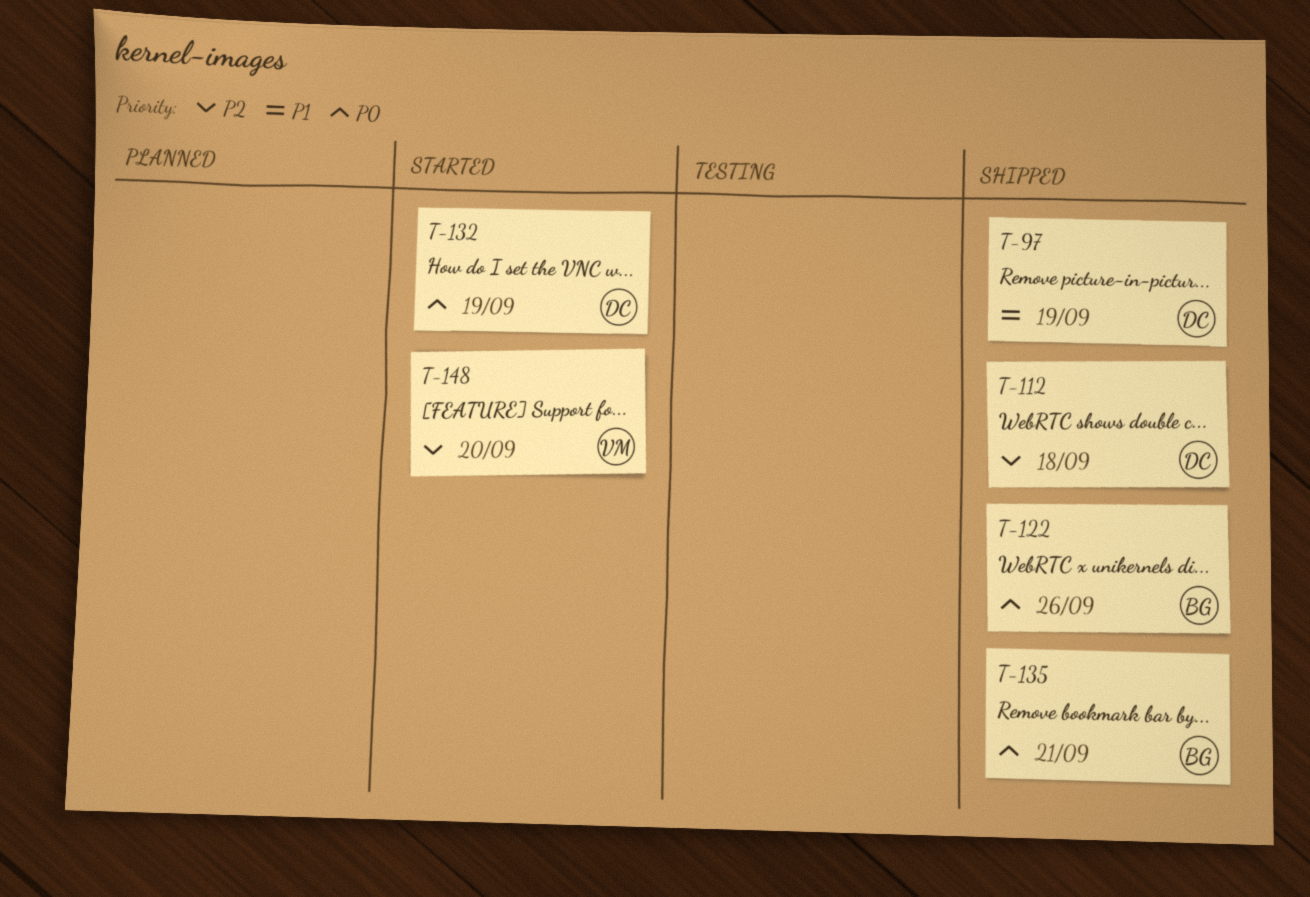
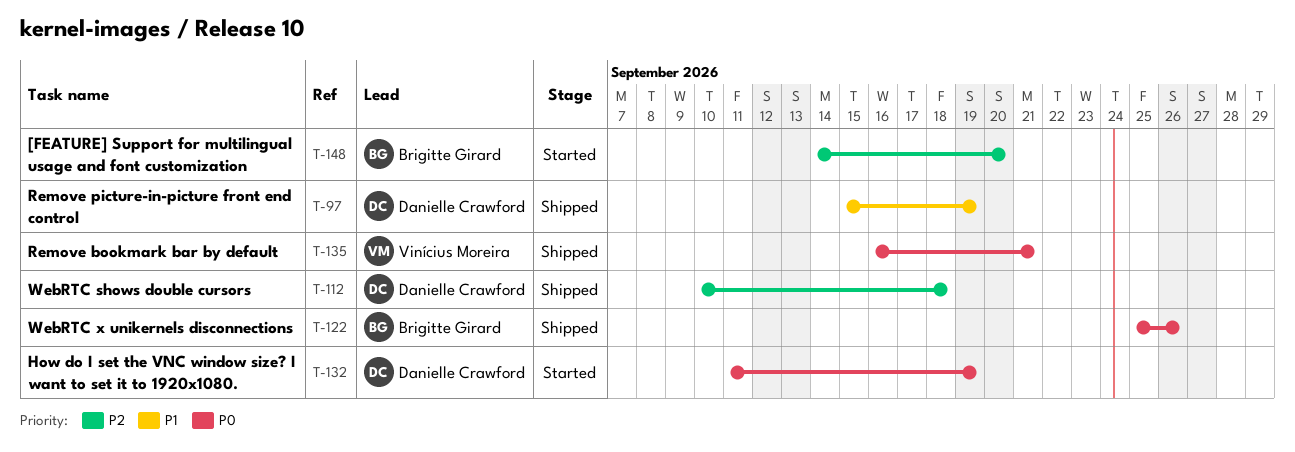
T-135, owner: Brigitte Girard -> Vinícius Moreira
T-148, owner: Vinícius Moreira -> Brigitte Girard

